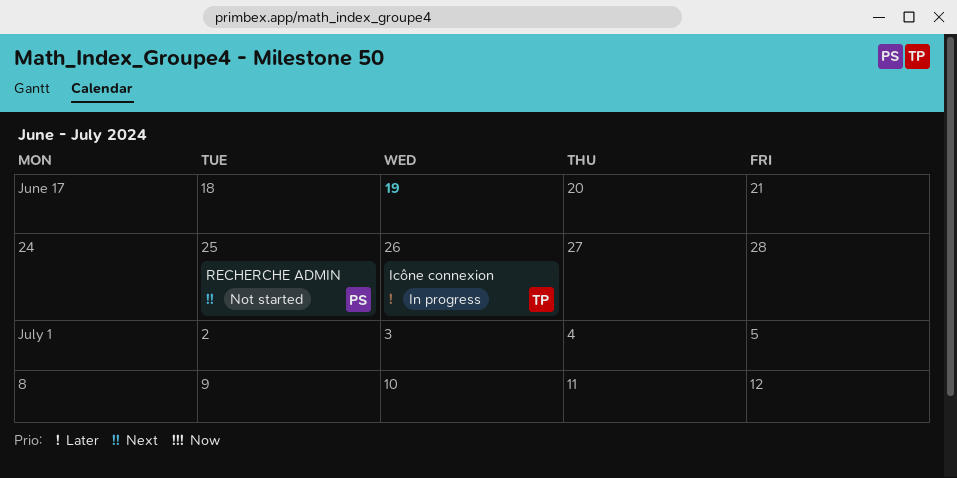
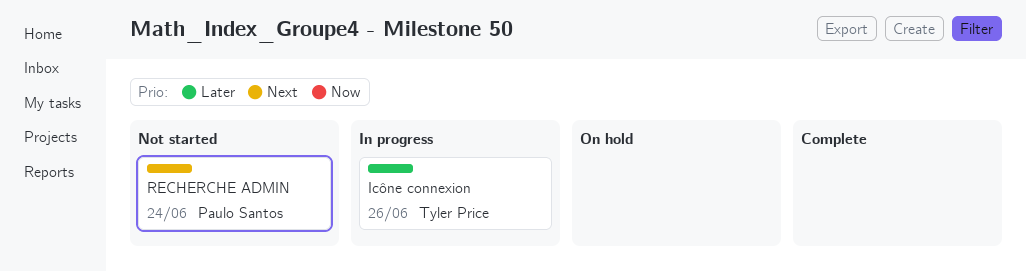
RECHERCHE ADMIN, due: Jun 25 -> Jun 24

